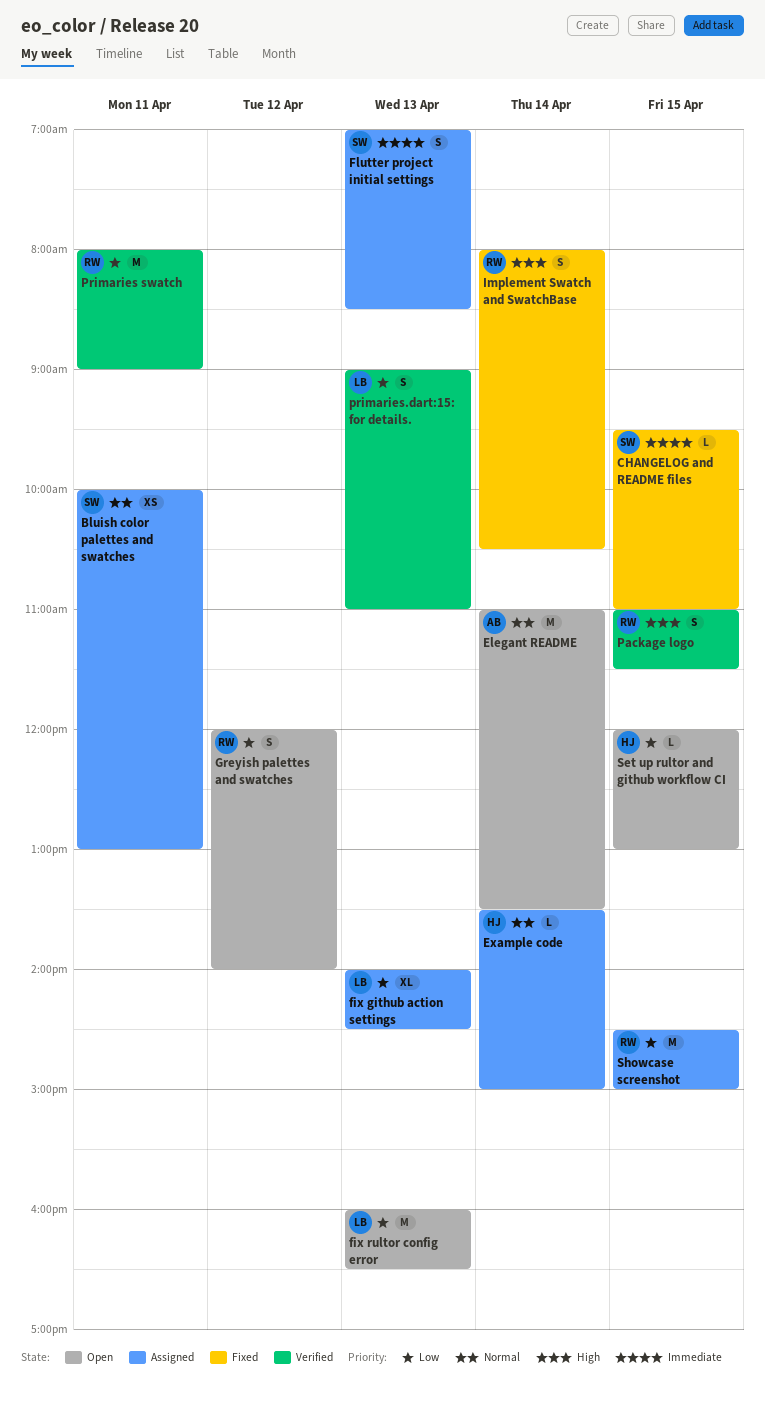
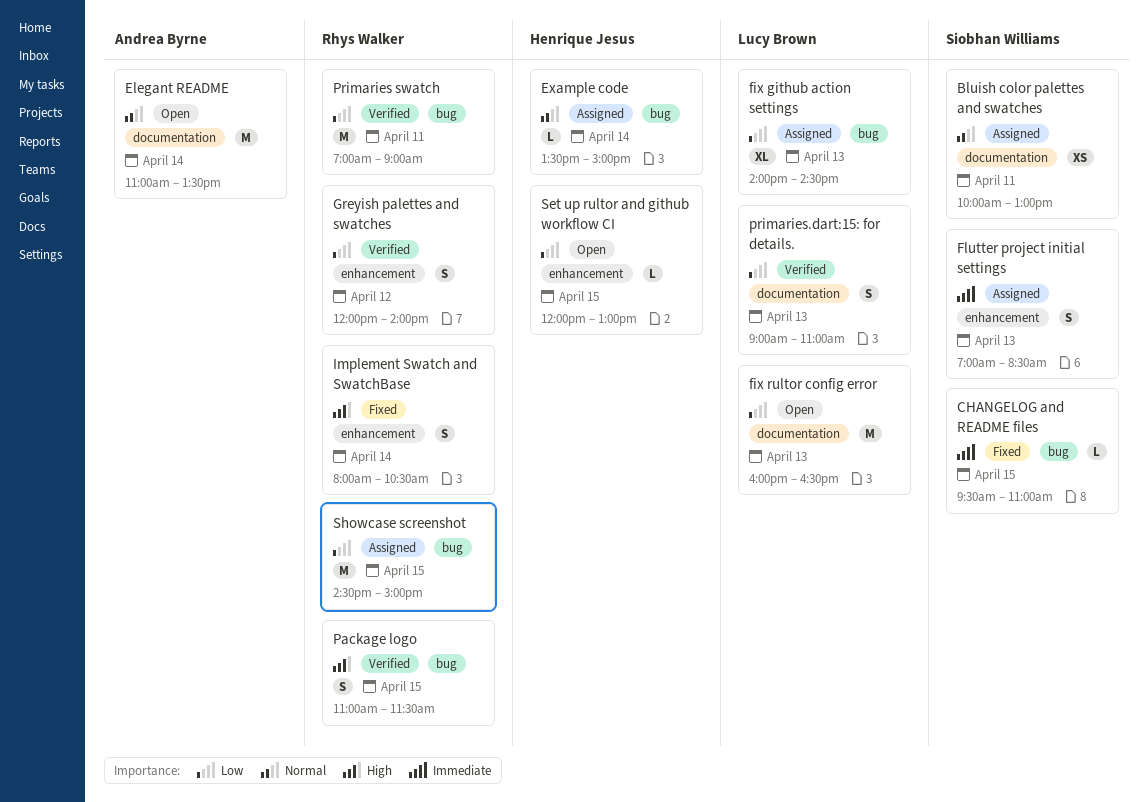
Greyish palettes and swatches, status: Open -> Verified
Primaries swatch, begins: 08:00 -> 07:00

